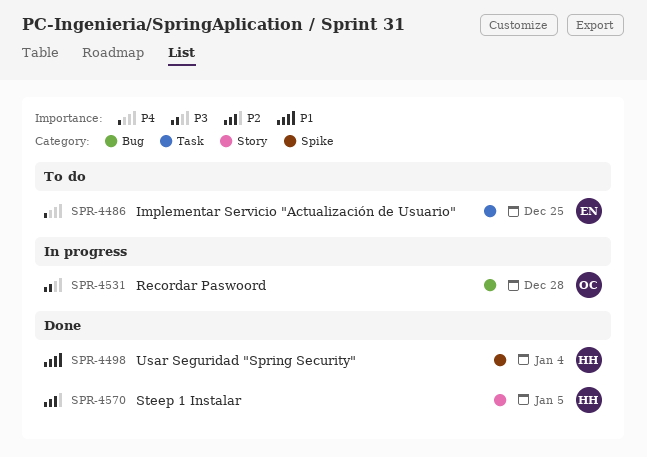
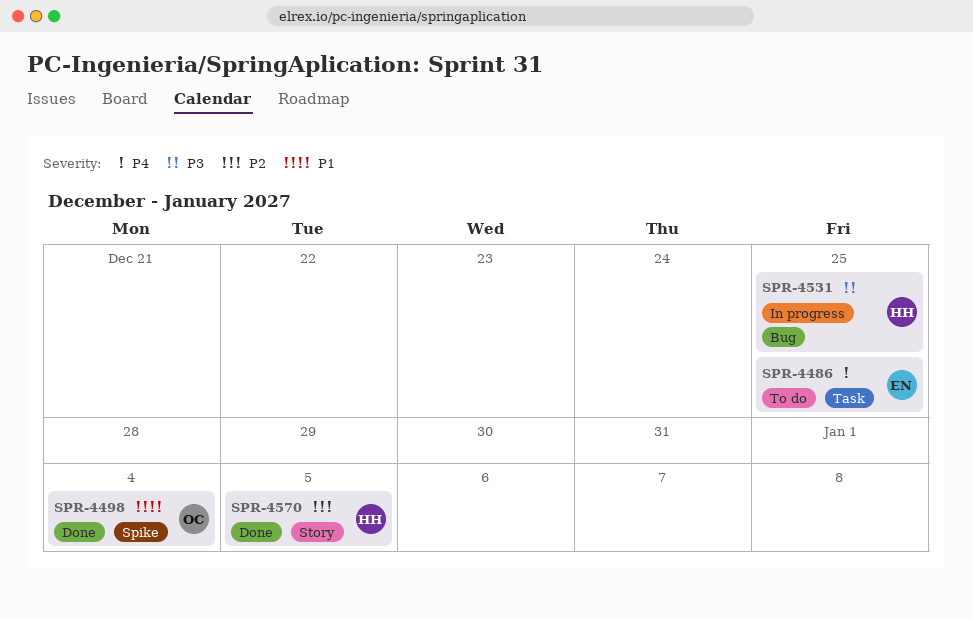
SPR-4498, owner: HH -> OC
SPR-4531, owner: OC -> HH
SPR-4531, due: Dec 28 -> Dec 25

